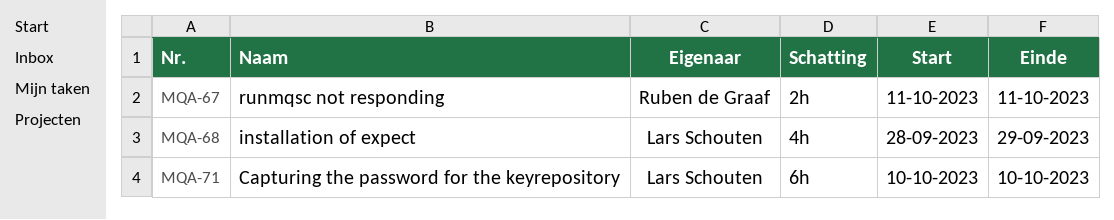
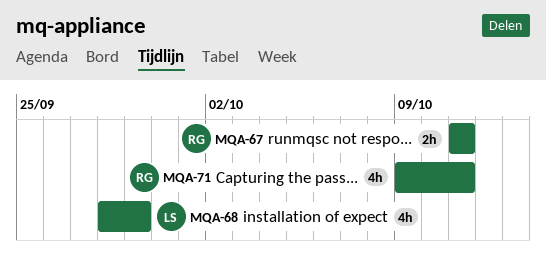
MQA-71, owner: Lars Schouten -> Ruben de Graaf
MQA-71, estimate: 6h -> 4h
MQA-71, start: Oct 10 -> Oct 9
MQA-71, due: Oct 10 -> Oct 11

